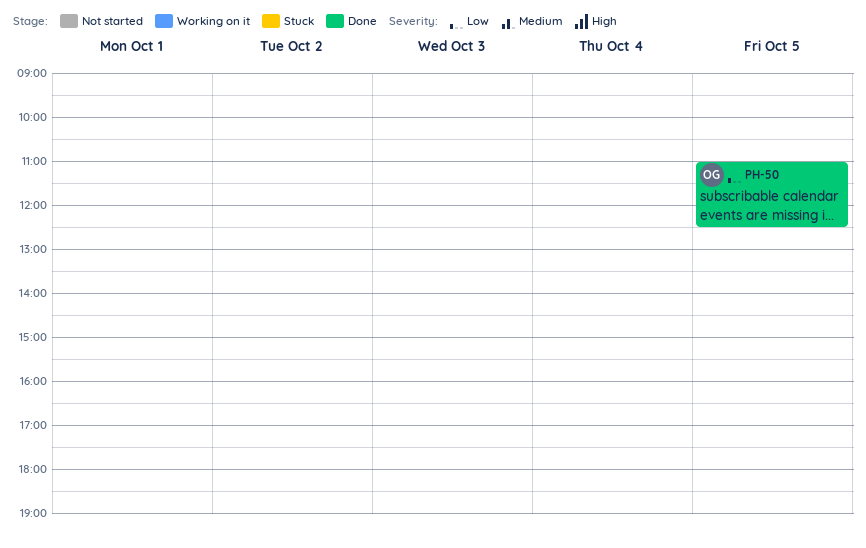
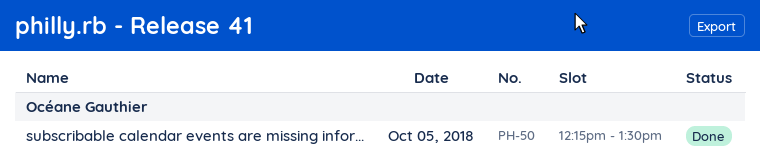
PH-50, begins: 11:00 -> 12:15
PH-50, ends: 12:30 -> 13:30

